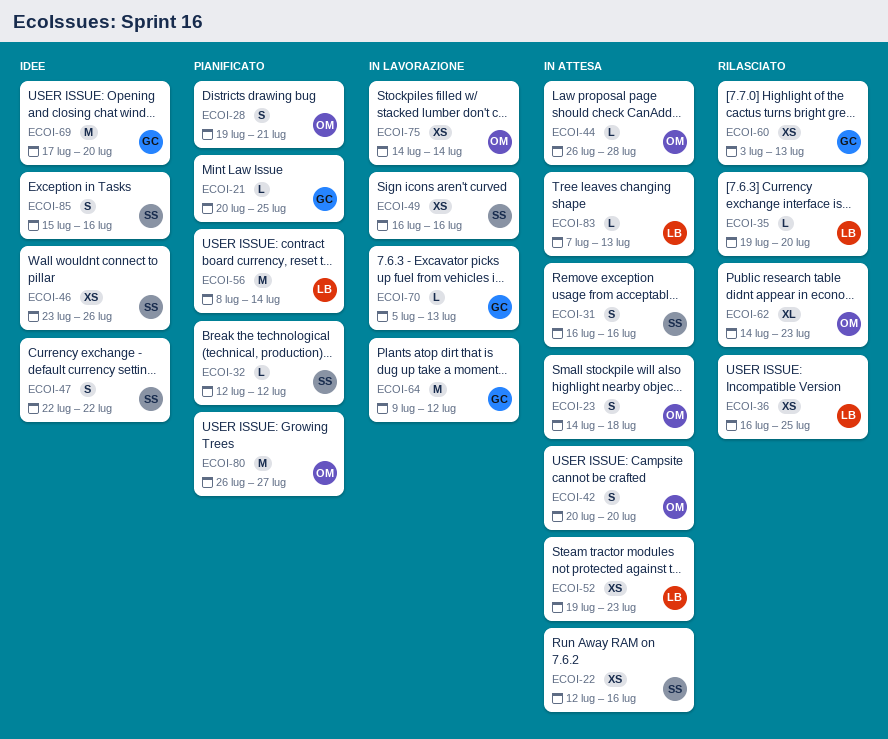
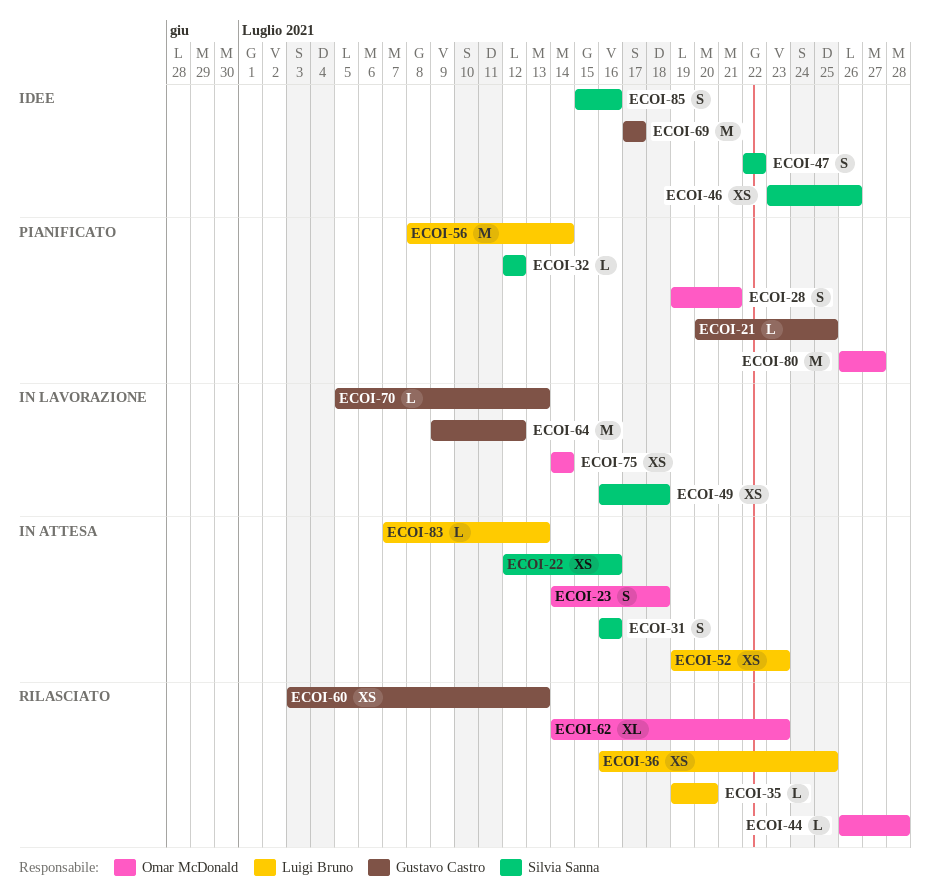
ECOI-42: present -> none
ECOI-44, status: In attesa -> Rilasciato
ECOI-49, due: Jul 16 -> Jul 18
ECOI-69, due: Jul 20 -> Jul 17

